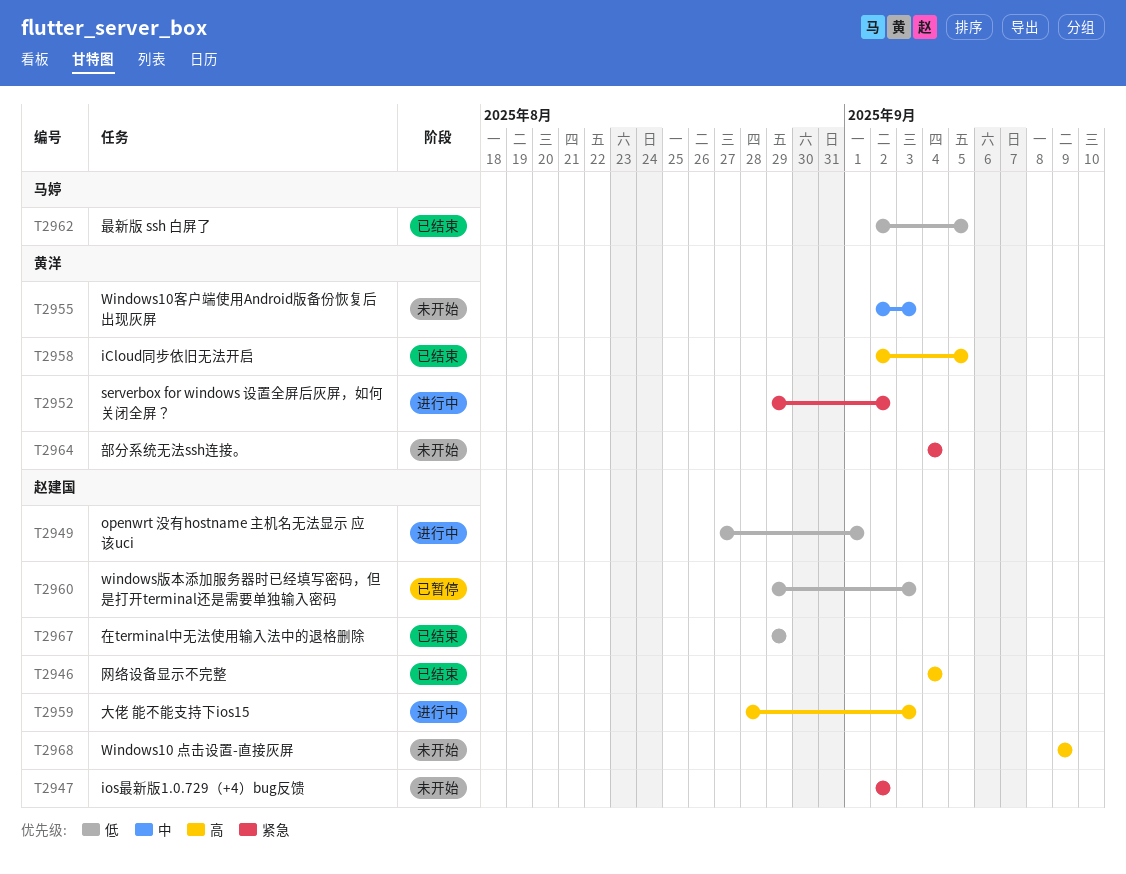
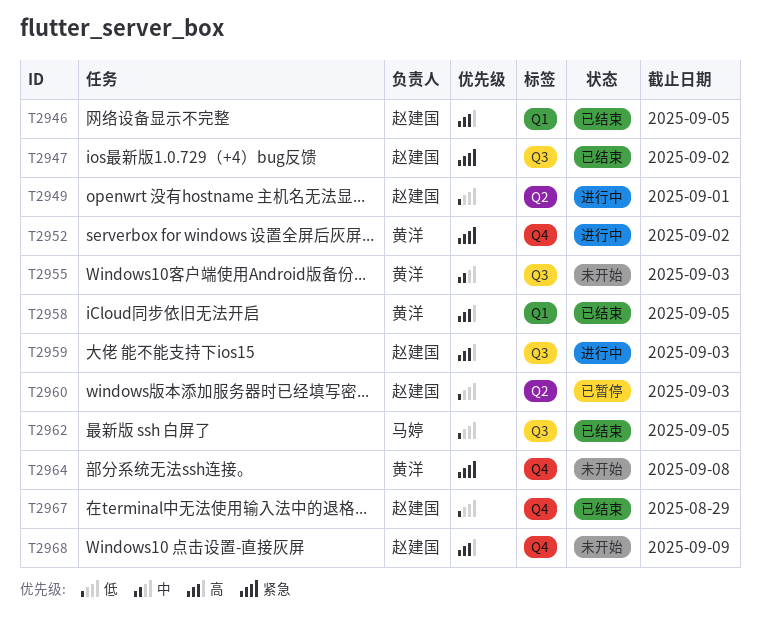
T2946, due: Sep 4 -> Sep 5
T2947, status: 未开始 -> 已结束
T2964, due: Sep 4 -> Sep 8

